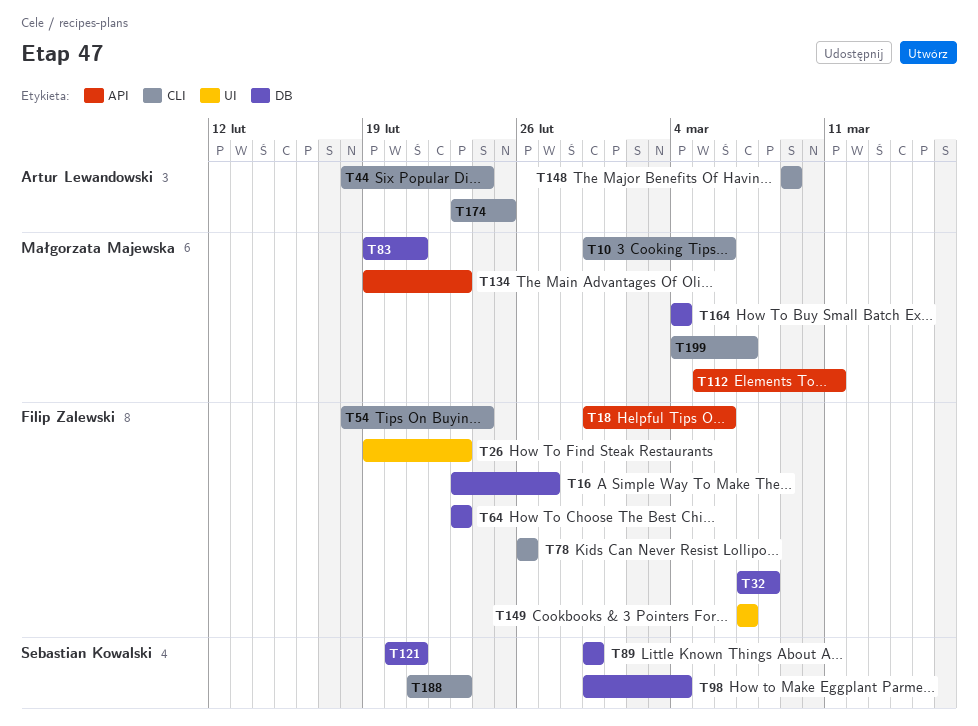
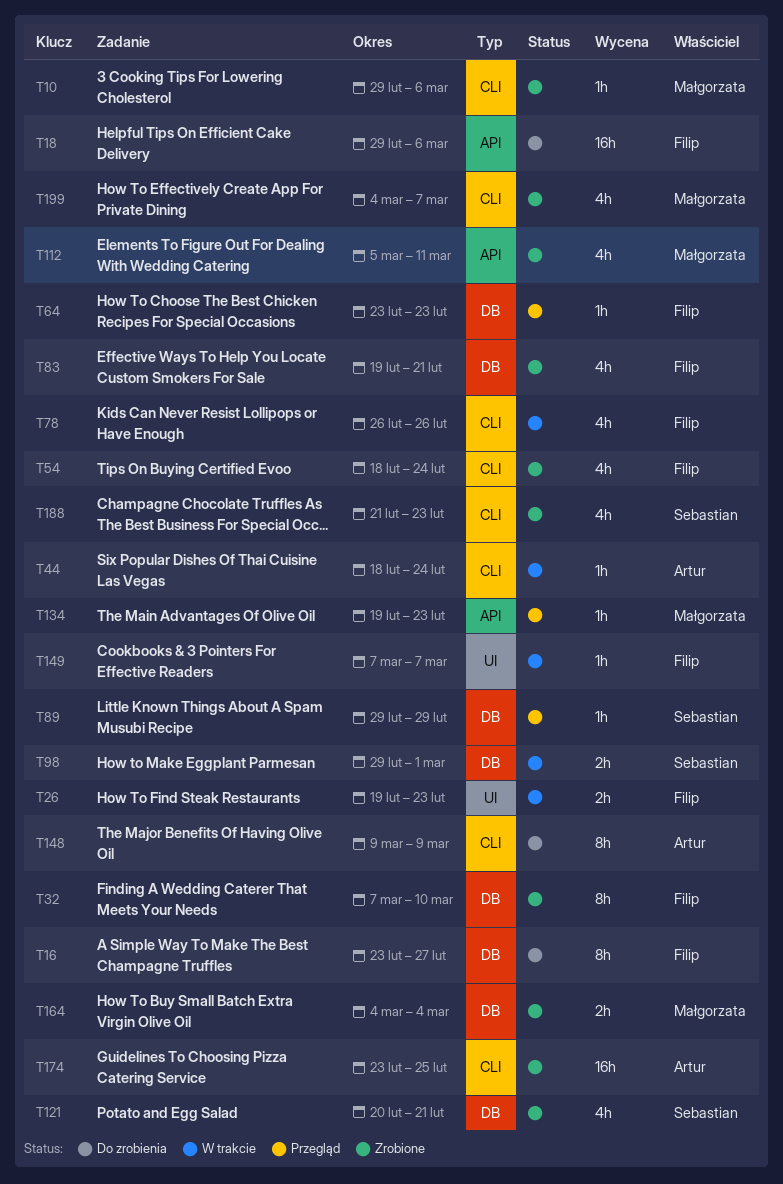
T32, due: Mar 8 -> Mar 10
T83, owner: Małgorzata Majewska -> Filip Zalewski
T98, due: Mar 4 -> Mar 1

